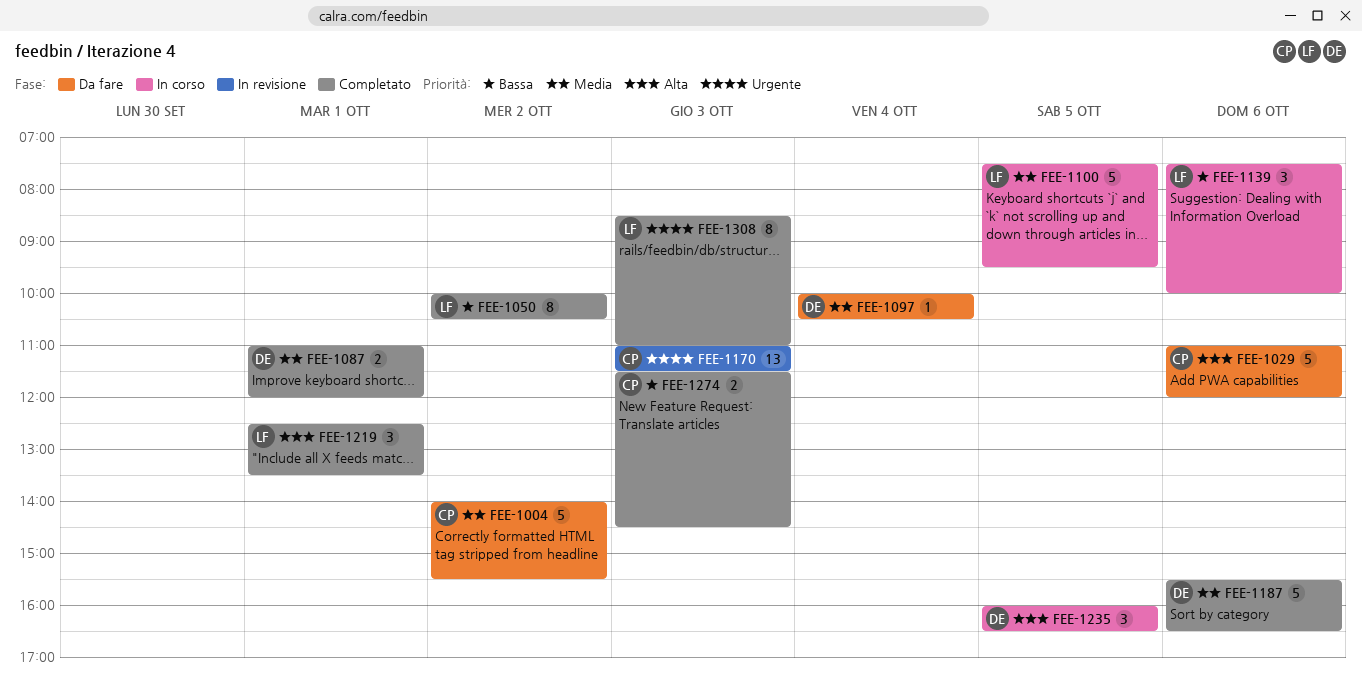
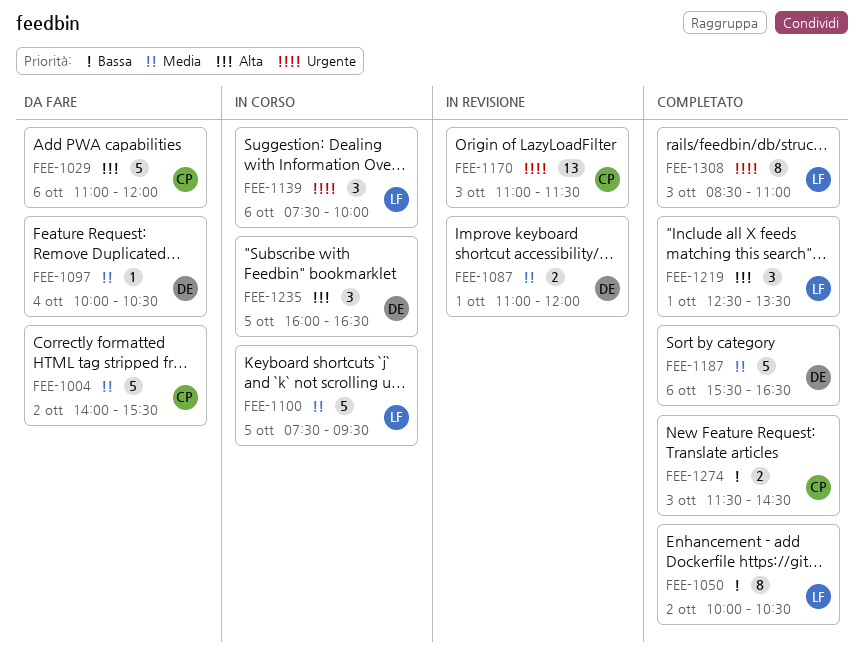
FEE-1087, status: Completato -> In revisione
FEE-1139, priority: Bassa -> Urgente

